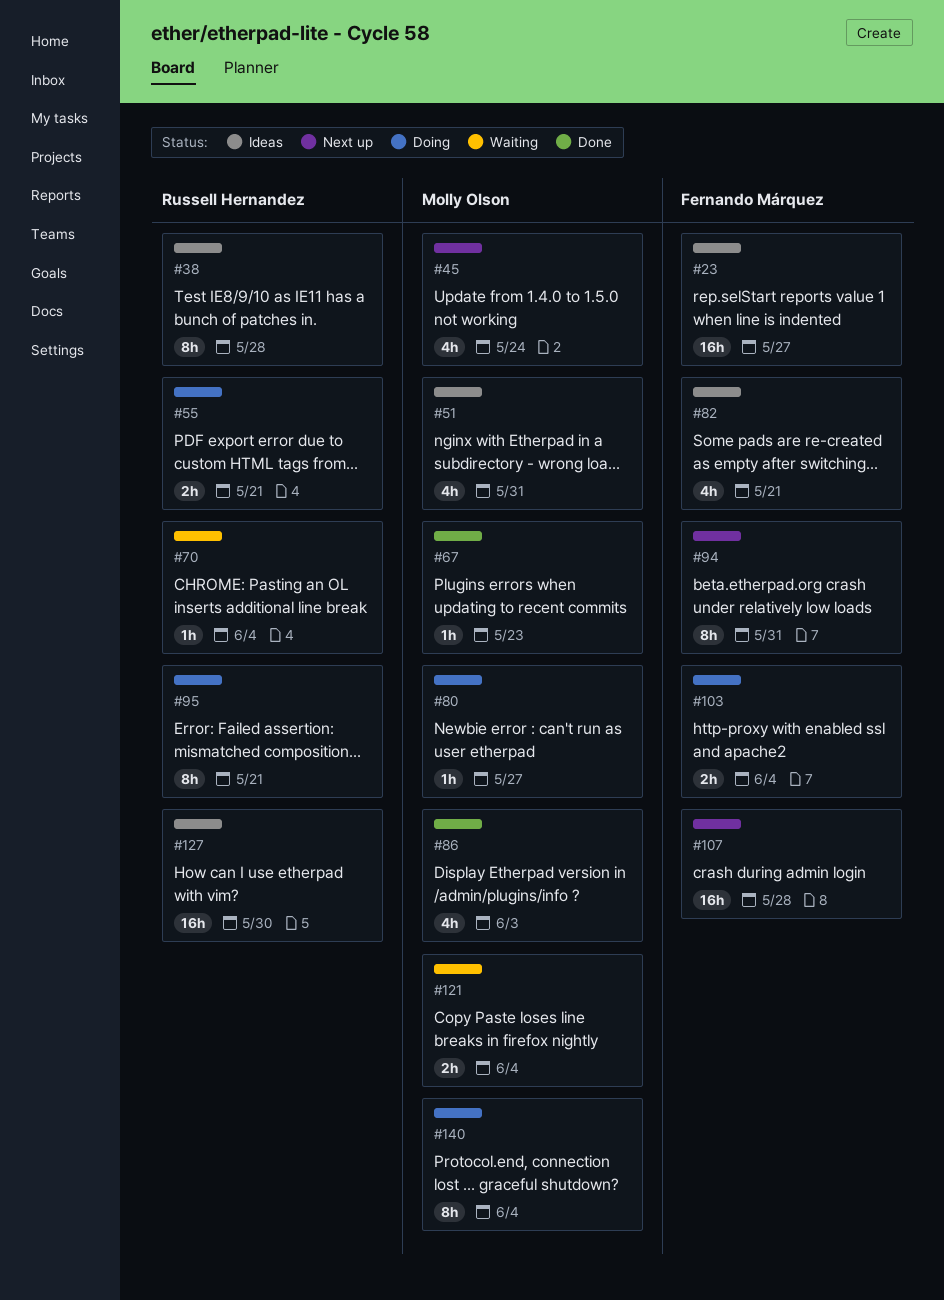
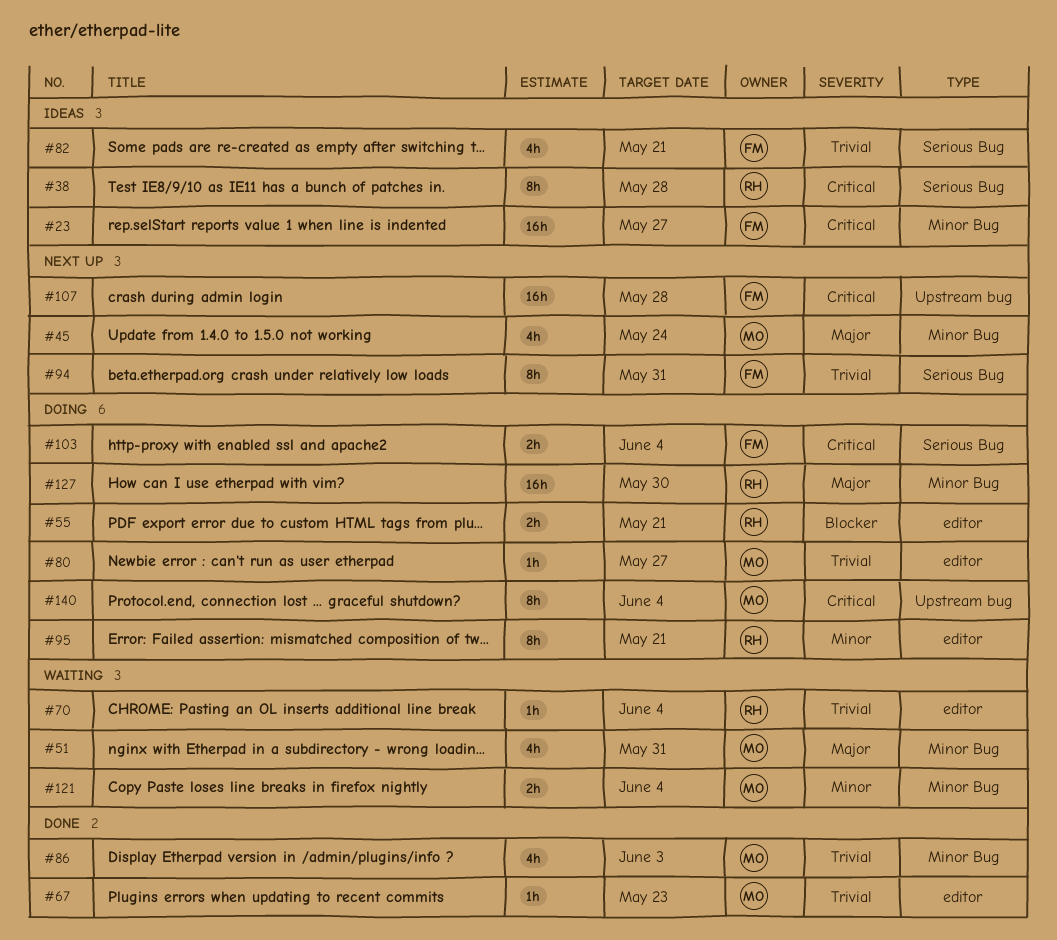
#51, status: Ideas -> Waiting
#127, status: Ideas -> Doing

